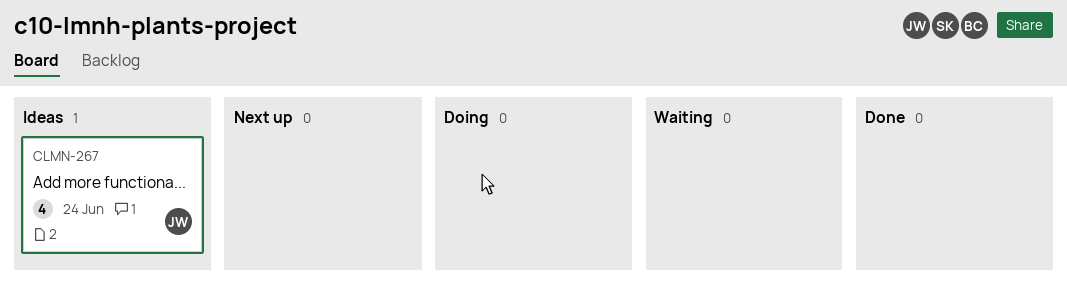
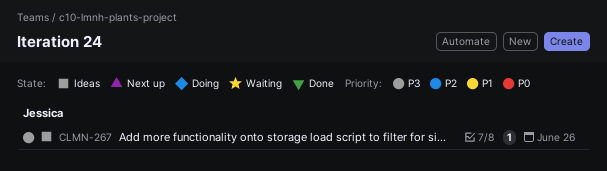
CLMN-267, estimate: 4 -> 1
CLMN-267, due: Jun 24 -> Jun 26

